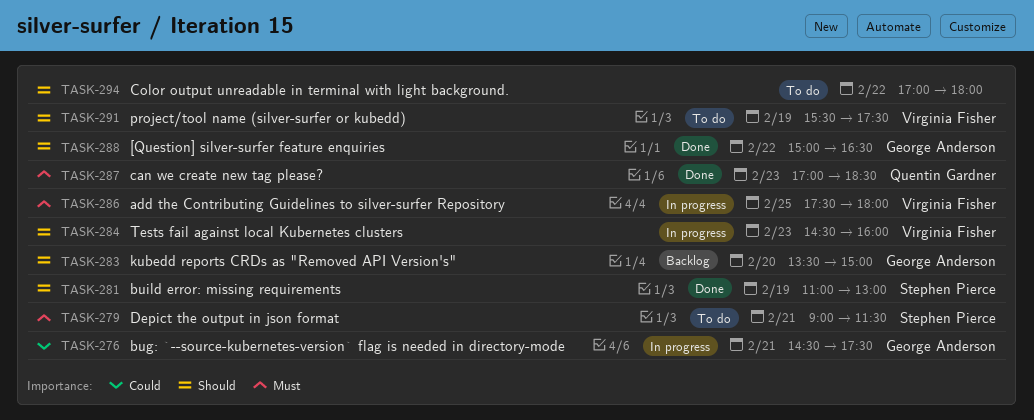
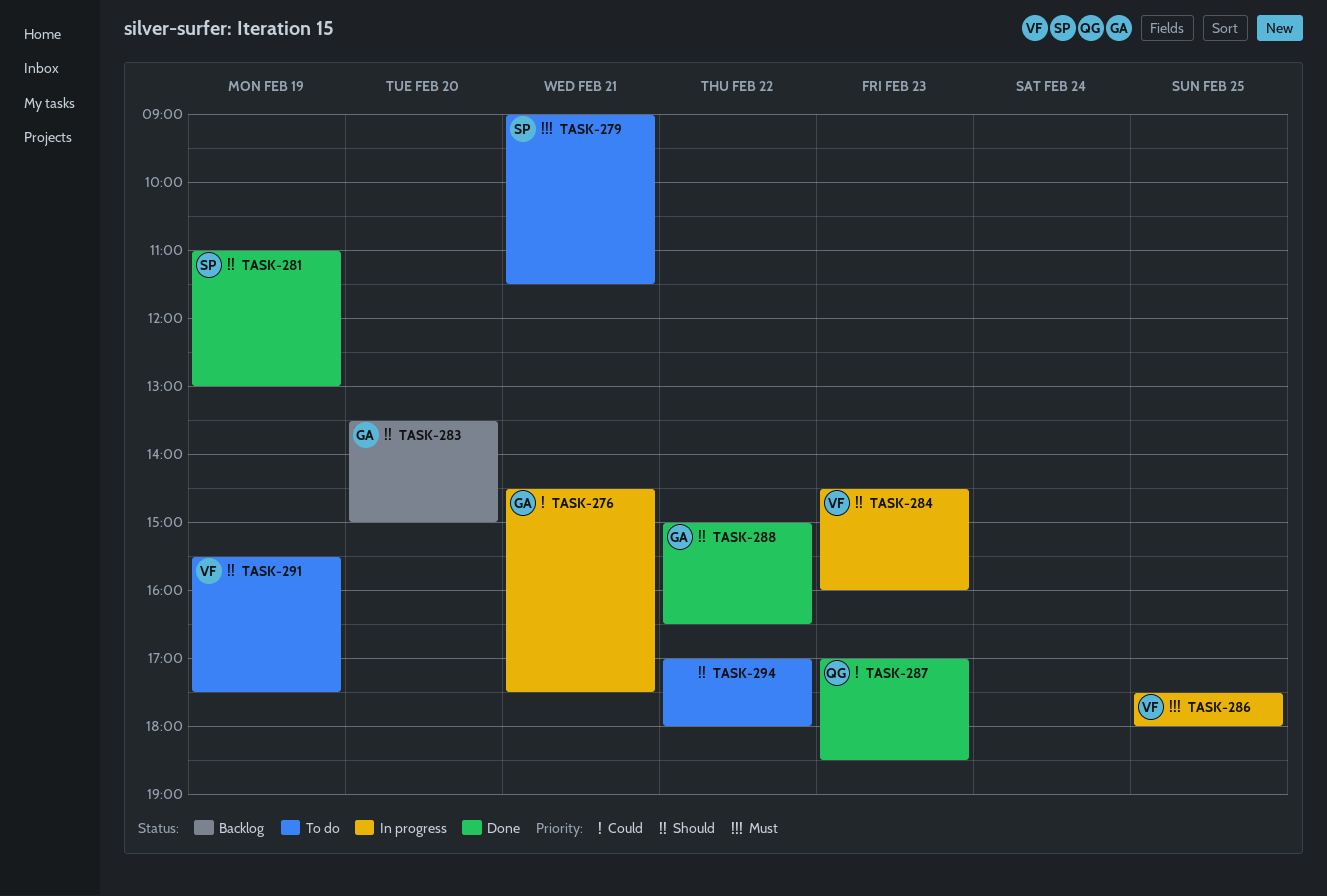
TASK-287, priority: Must -> Could

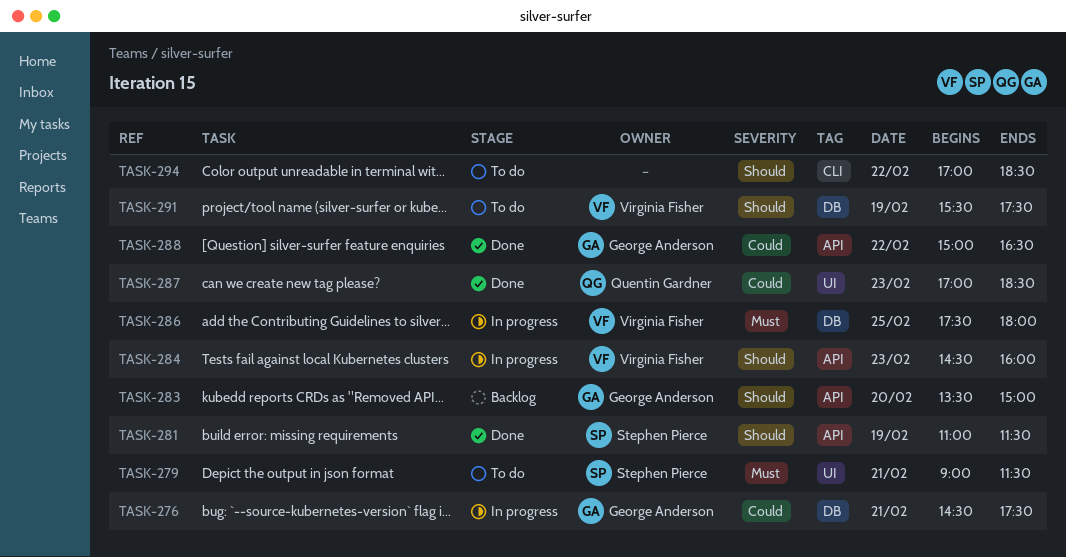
TASK-281, ends: 13:00 -> 11:30
TASK-288, priority: Should -> Could
TASK-294, ends: 18:00 -> 18:30

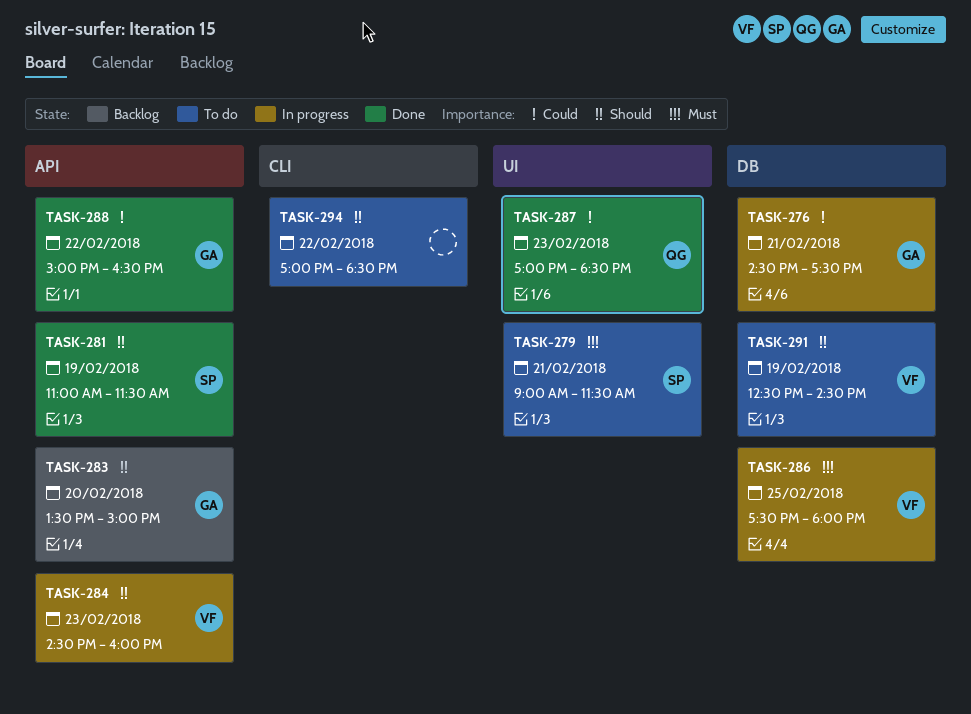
TASK-291, begins: 15:30 -> 12:30
TASK-291, ends: 17:30 -> 14:30

